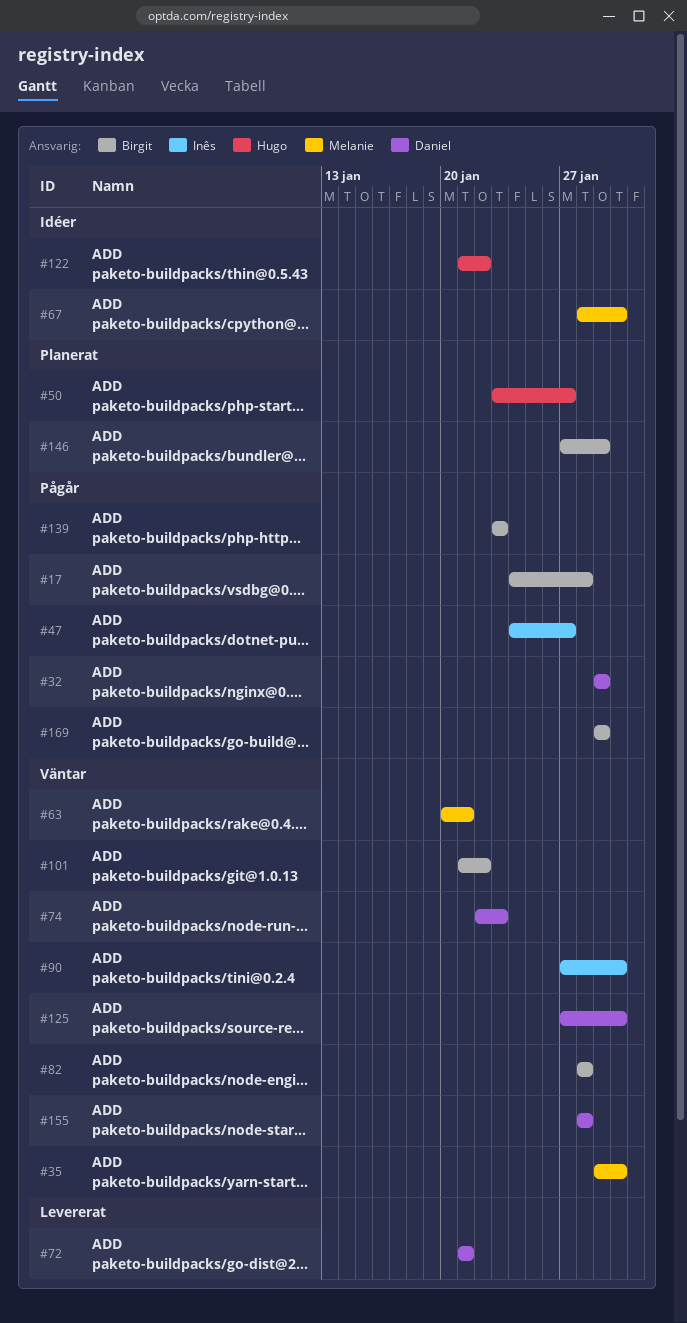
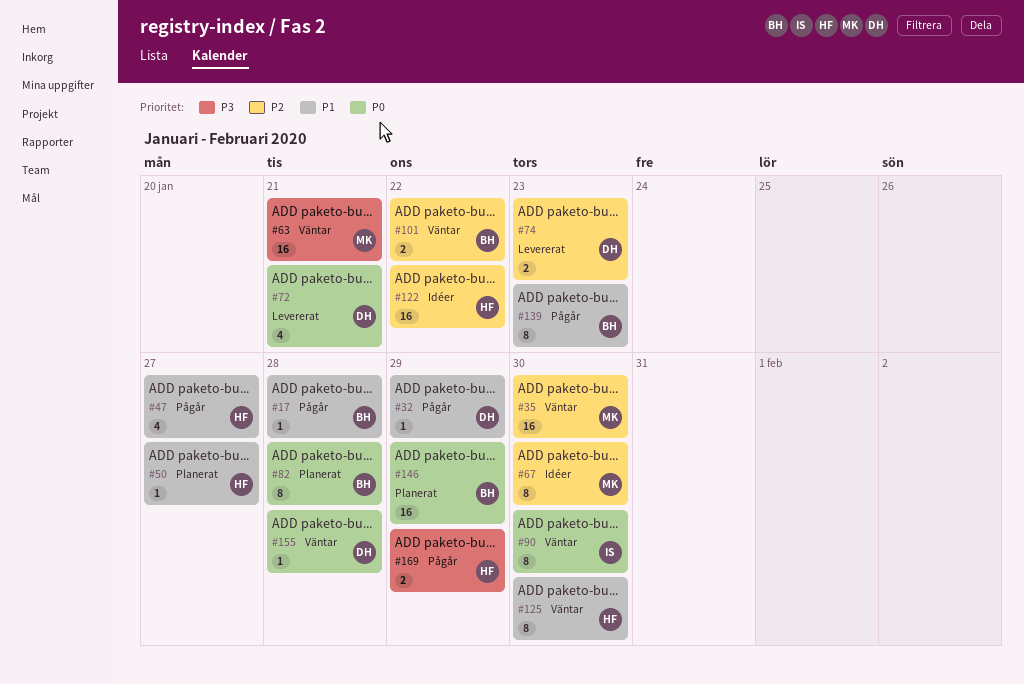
#47, owner: Inês -> Hugo
#74, status: Väntar -> Levererat
#82, status: Väntar -> Planerat
#125, owner: Daniel -> Hugo
#169, owner: Birgit -> Hugo

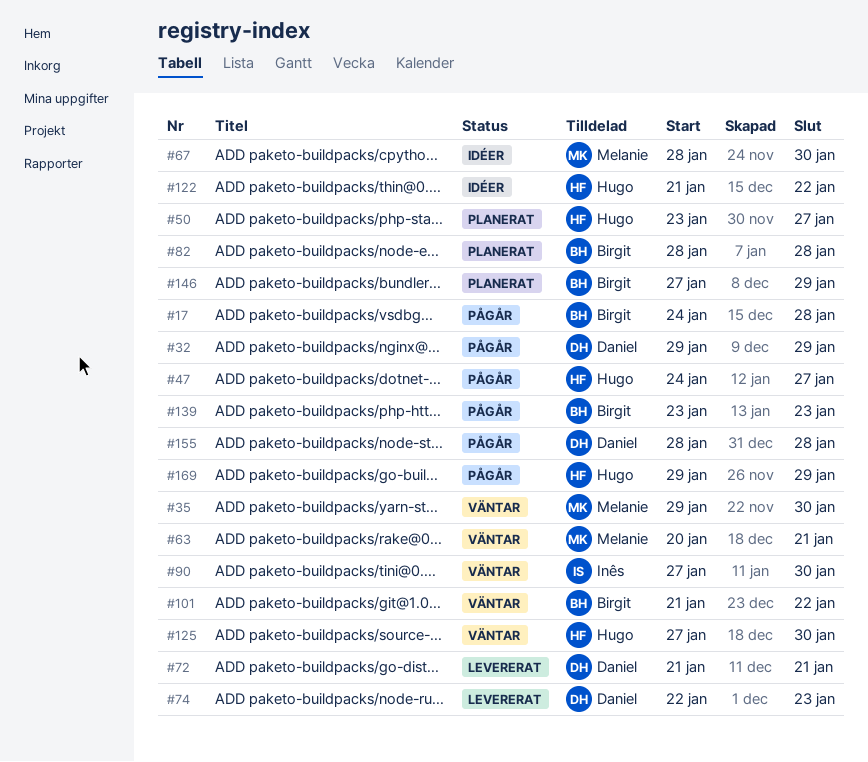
#155, status: Väntar -> Pågår

